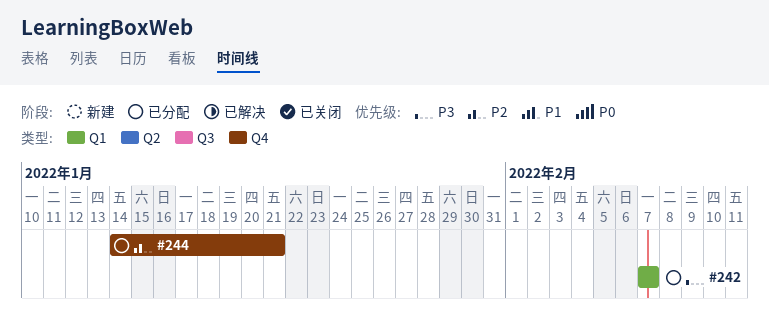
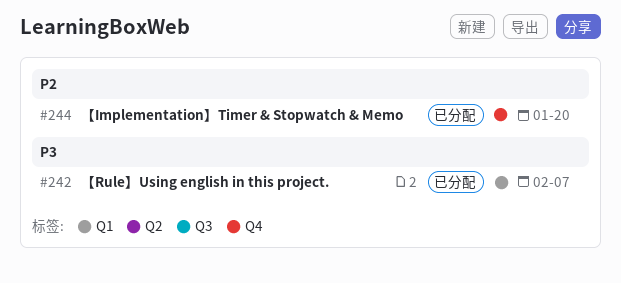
#244, due: Jan 21 -> Jan 20

